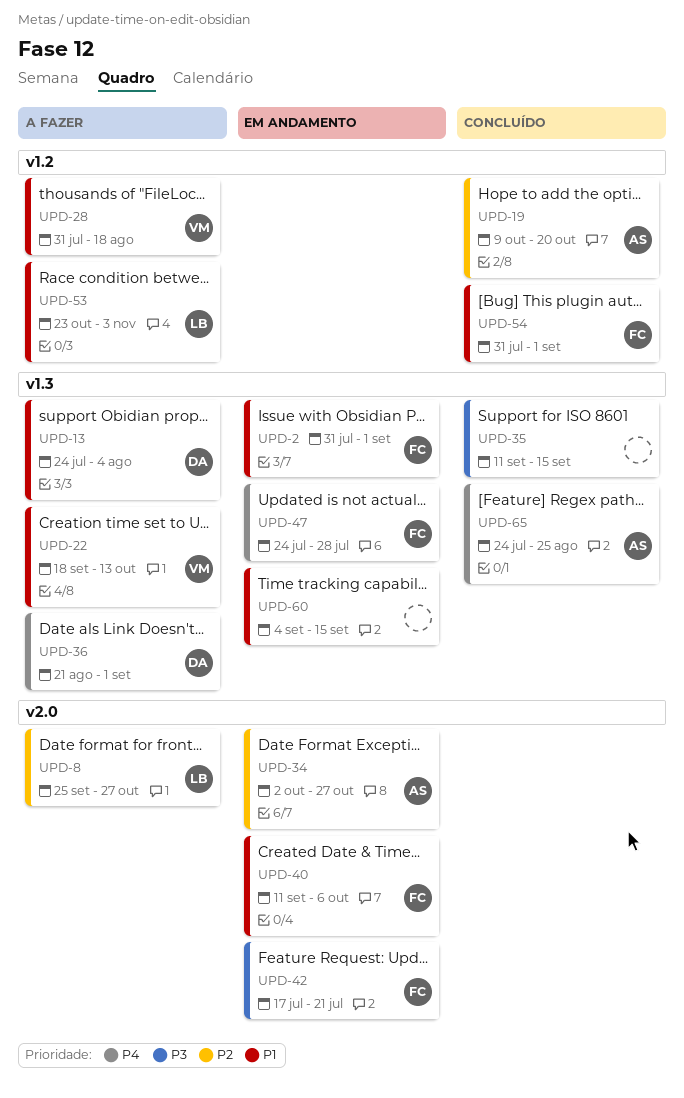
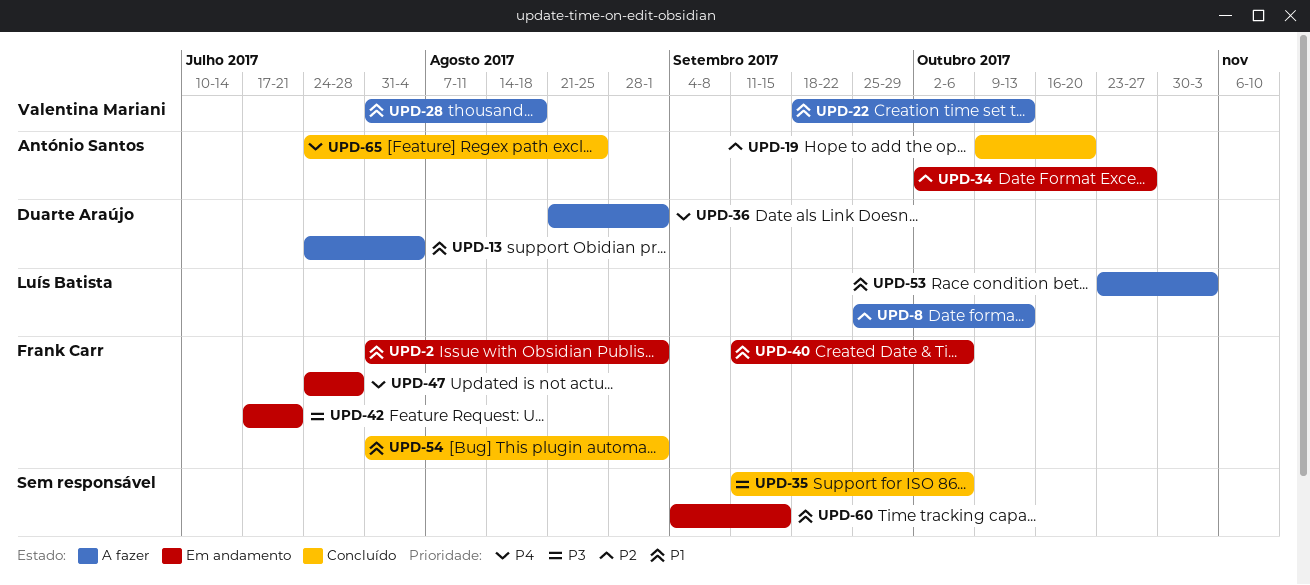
UPD-8, due: Oct 27 -> Oct 13
UPD-35, due: Sep 15 -> Oct 6

